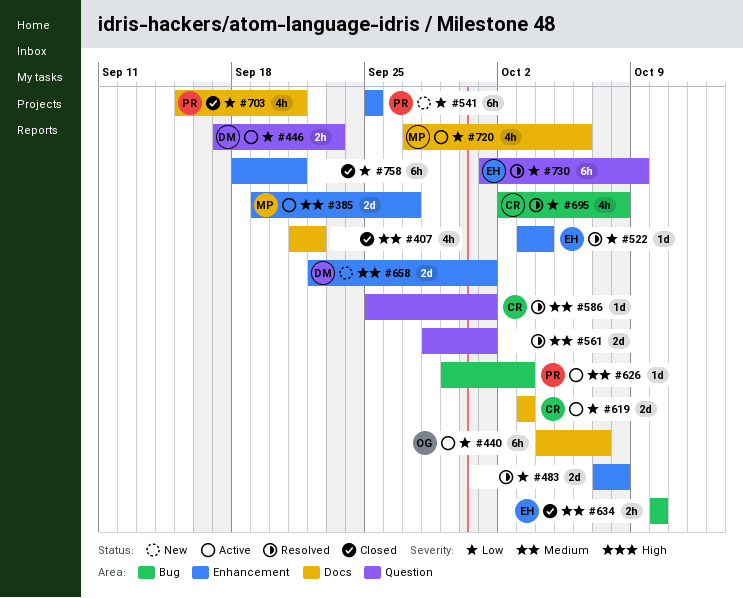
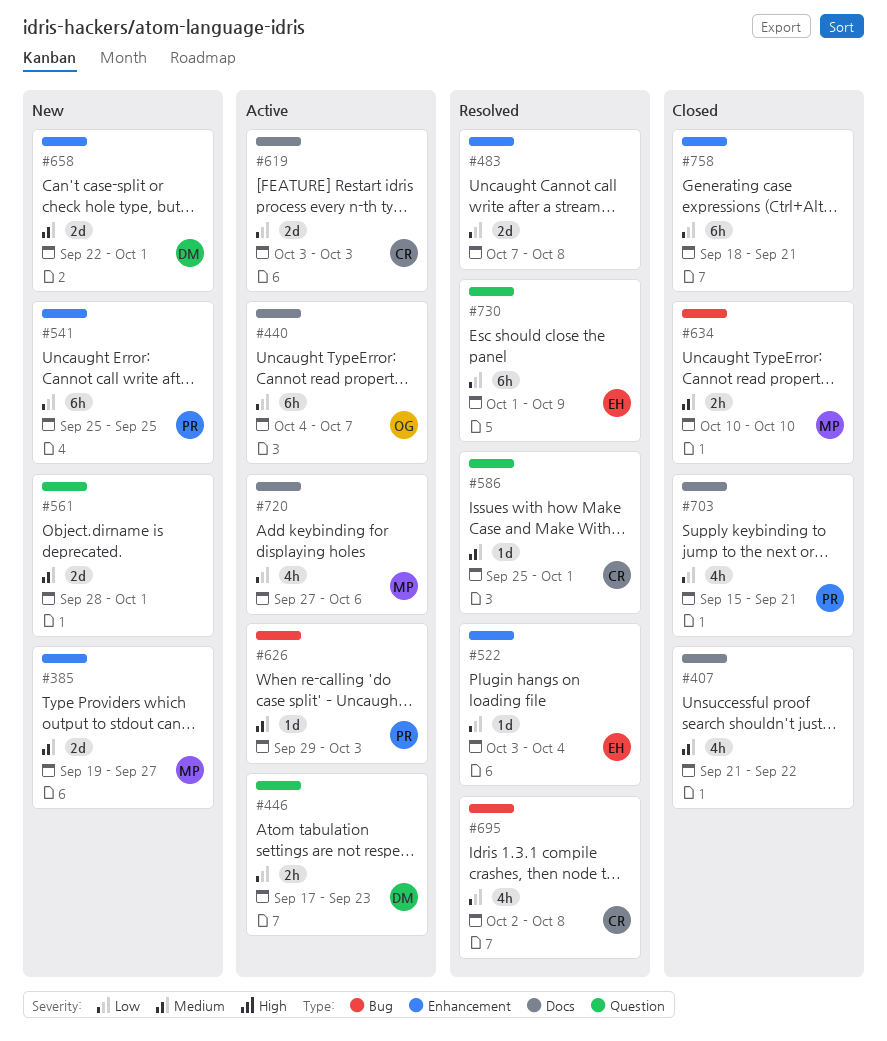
#385, status: Active -> New
#561, status: Resolved -> New
#634, owner: EH -> MP

